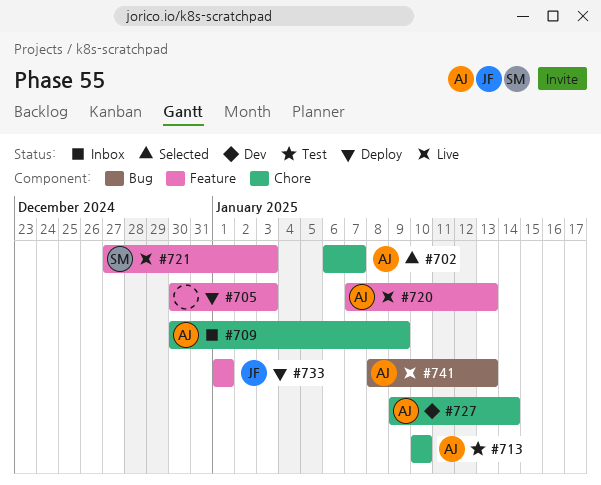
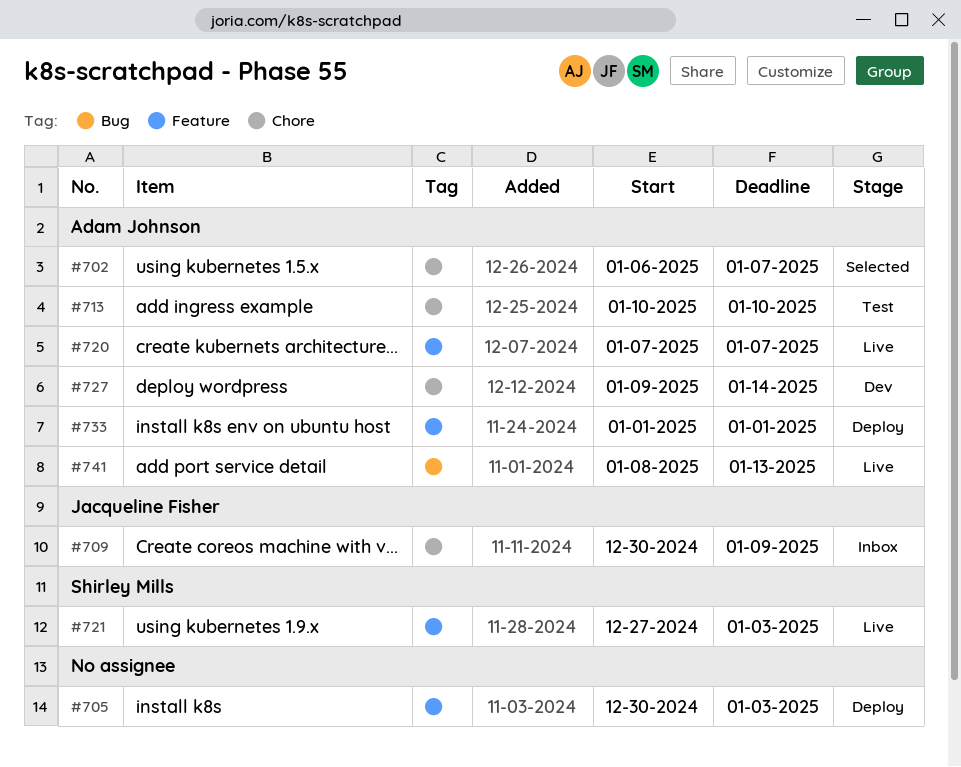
#709, owner: Adam Johnson -> Jacqueline Fisher
#720, due: Jan 13 -> Jan 7
#733, owner: Jacqueline Fisher -> Adam Johnson

